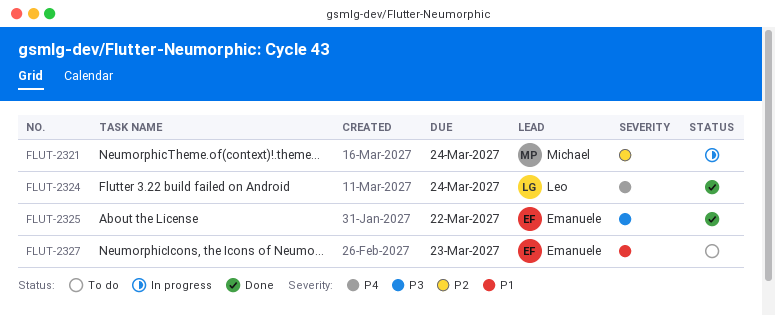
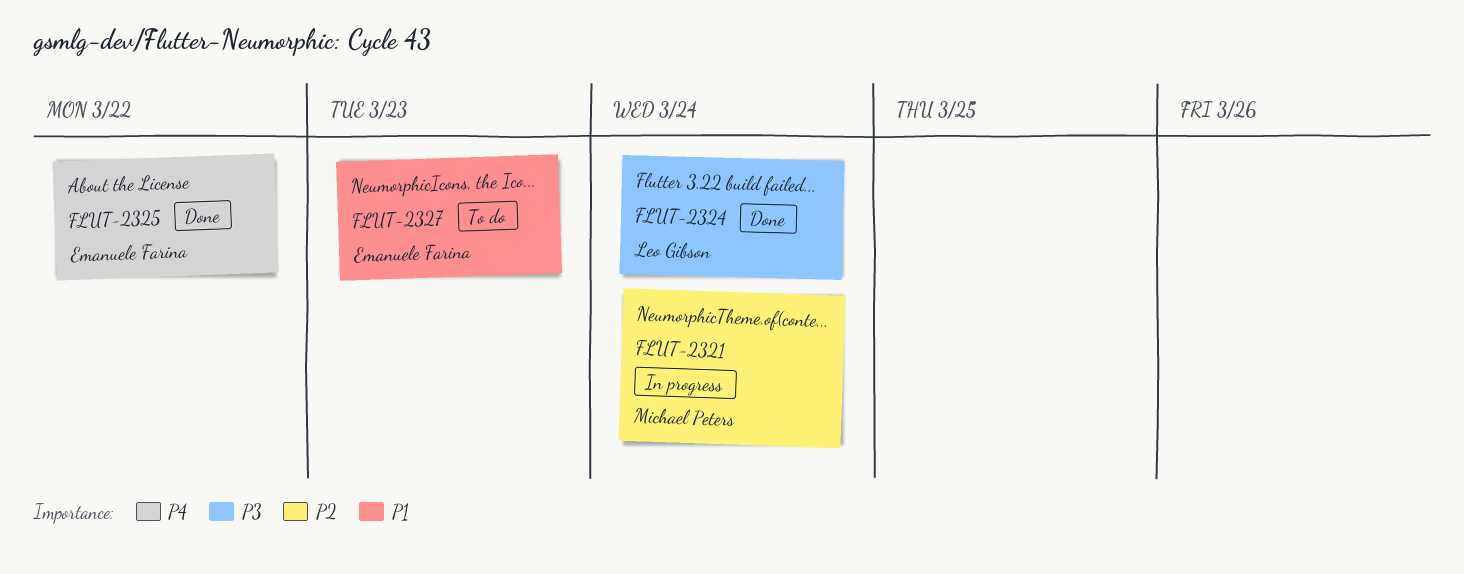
FLUT-2324, priority: P4 -> P3
FLUT-2325, priority: P3 -> P4

